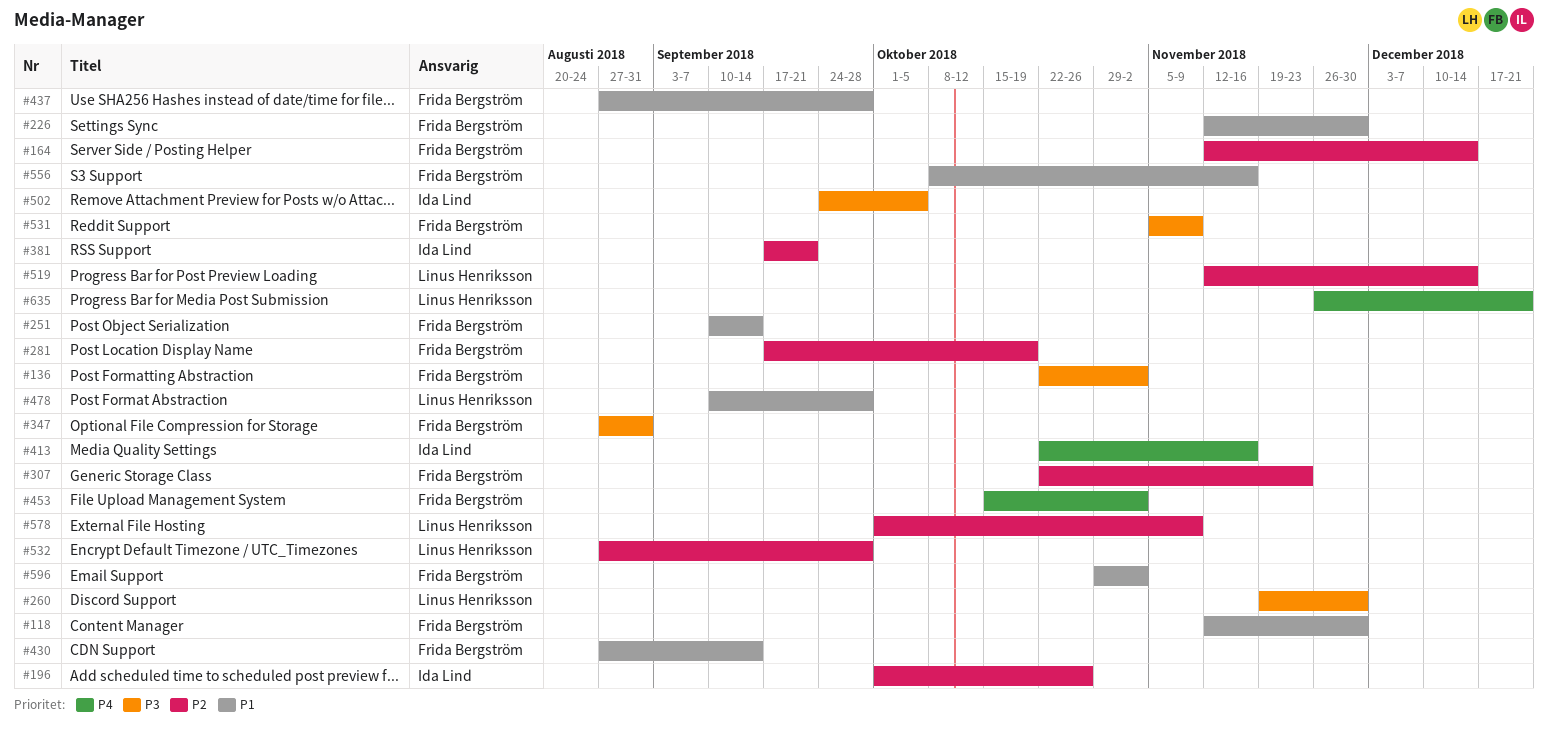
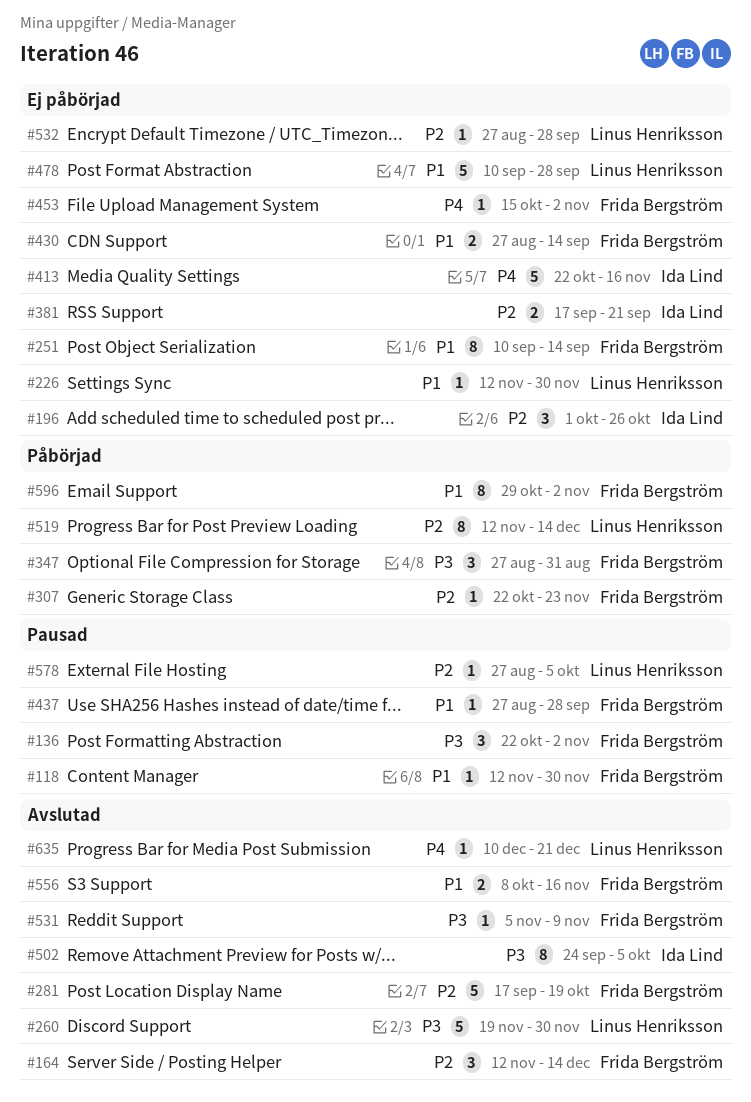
#226, owner: Frida Bergström -> Linus Henriksson
#578, start: Oct 1 -> Aug 27
#578, due: Nov 9 -> Oct 5
#635, start: Nov 26 -> Dec 10

